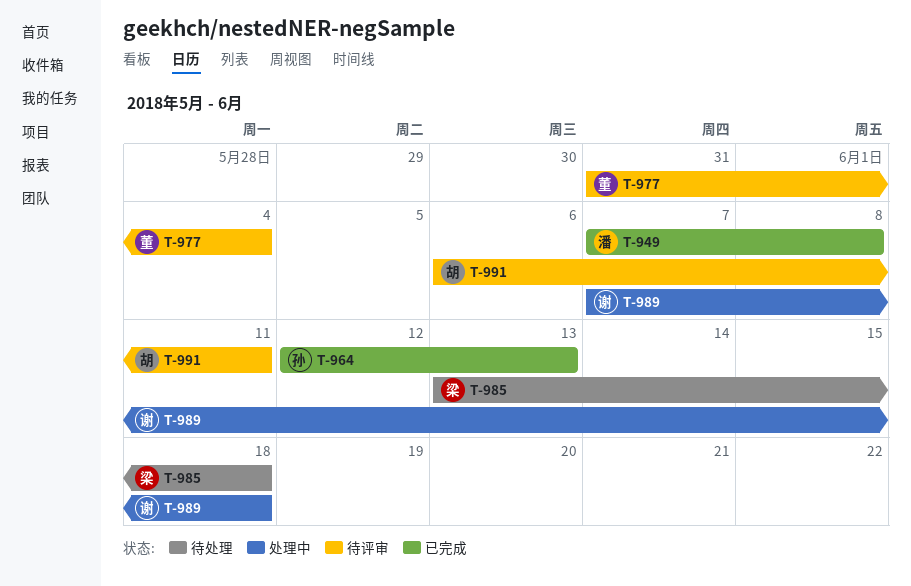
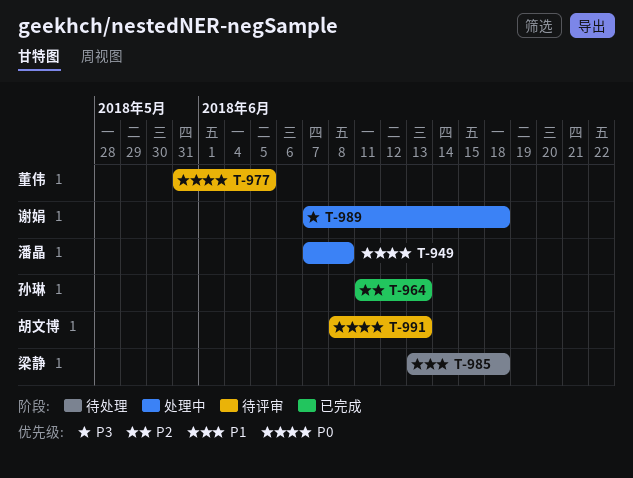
T-949, status: 已完成 -> 处理中
T-964, start: Jun 12 -> Jun 11
T-977, due: Jun 4 -> Jun 5
T-991, start: Jun 6 -> Jun 8
T-991, due: Jun 11 -> Jun 13

